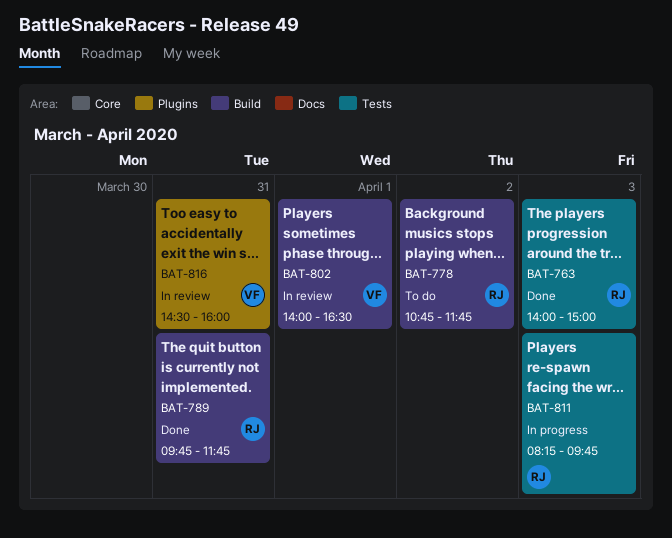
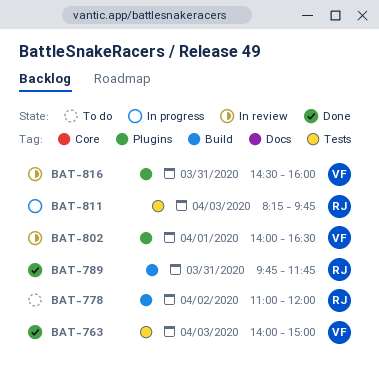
BAT-763, owner: RJ -> VF
BAT-778, begins: 10:45 -> 11:00
BAT-778, ends: 11:45 -> 12:00
BAT-802, label: Build -> Plugins

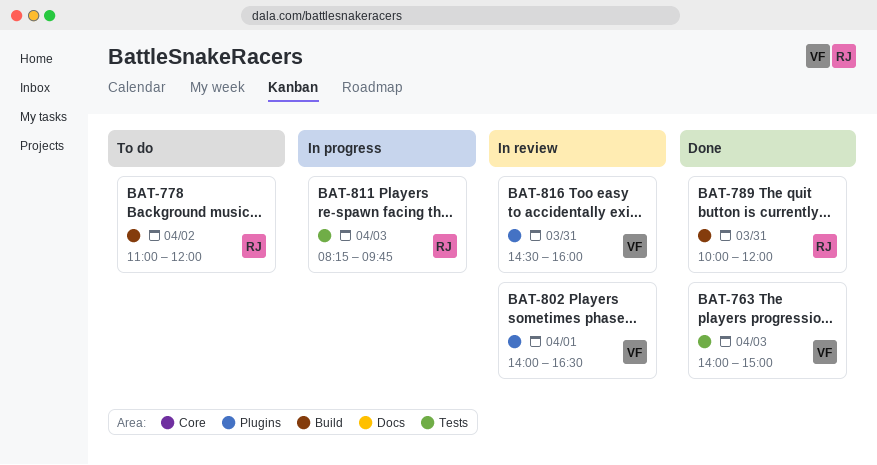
BAT-789, begins: 09:45 -> 10:00
BAT-789, ends: 11:45 -> 12:00

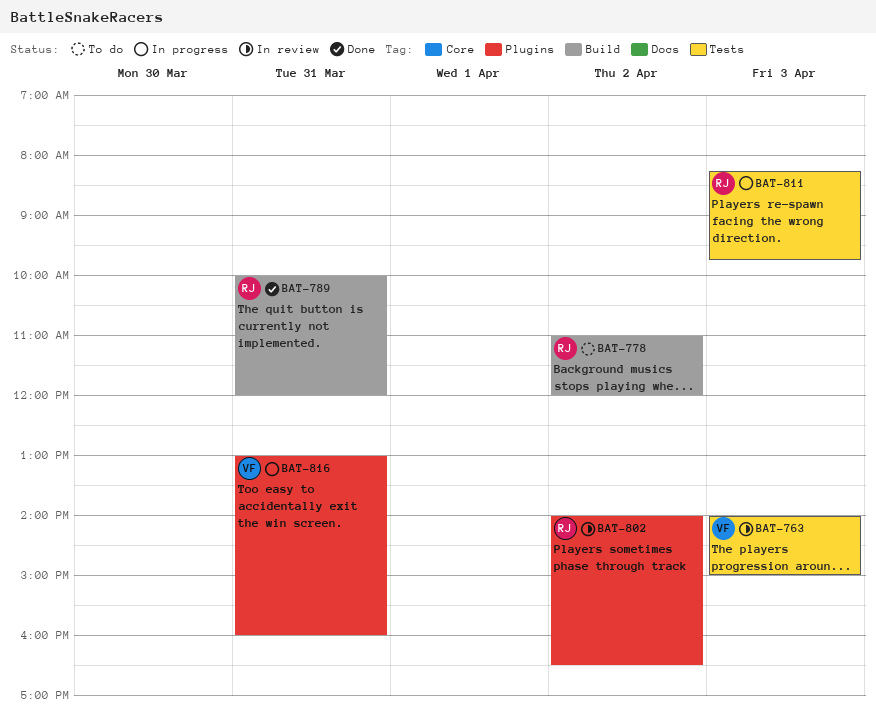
BAT-763, status: Done -> In review
BAT-802, owner: VF -> RJ
BAT-802, day: Apr 1 -> Apr 2
BAT-816, status: In review -> In progress
BAT-816, begins: 14:30 -> 13:00

